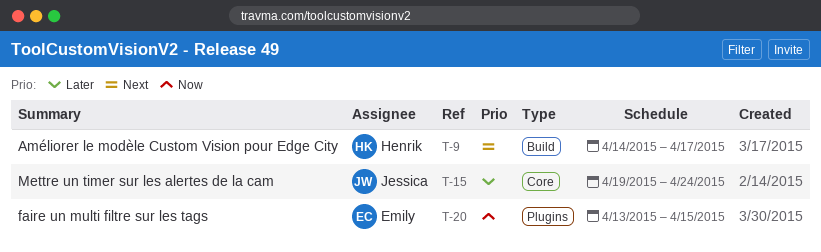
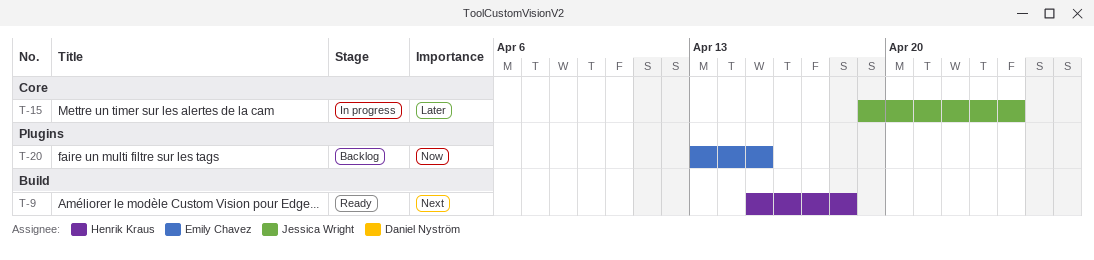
T-9, start: Apr 14 -> Apr 15
T-9, due: Apr 17 -> Apr 18

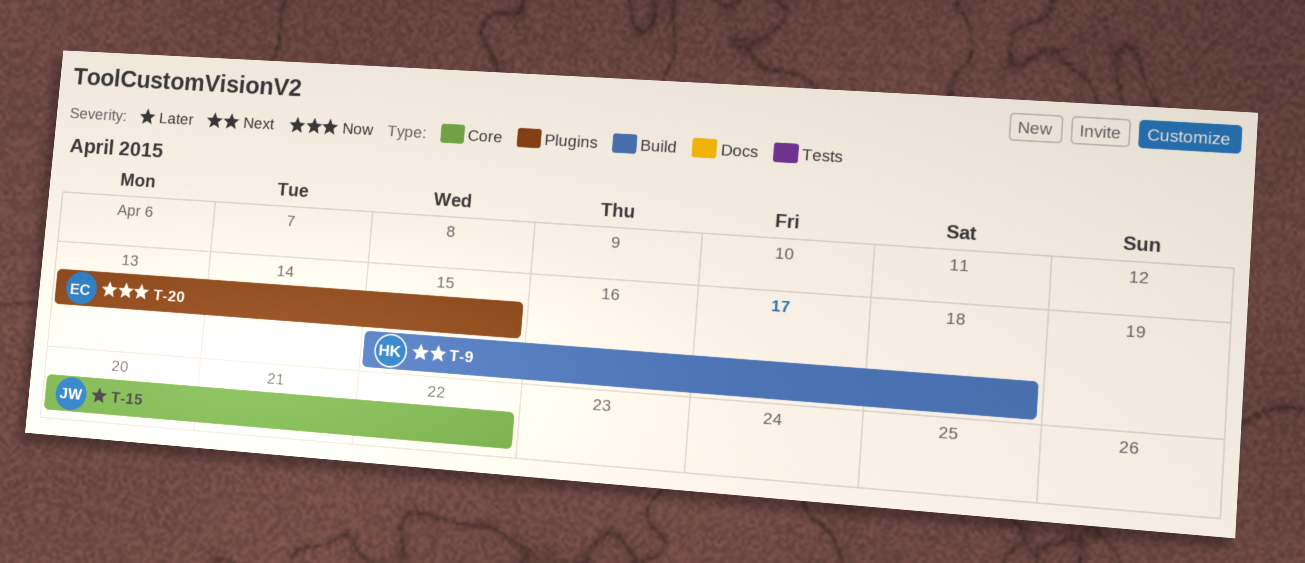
T-15, start: Apr 19 -> Apr 20
T-15, due: Apr 24 -> Apr 22

